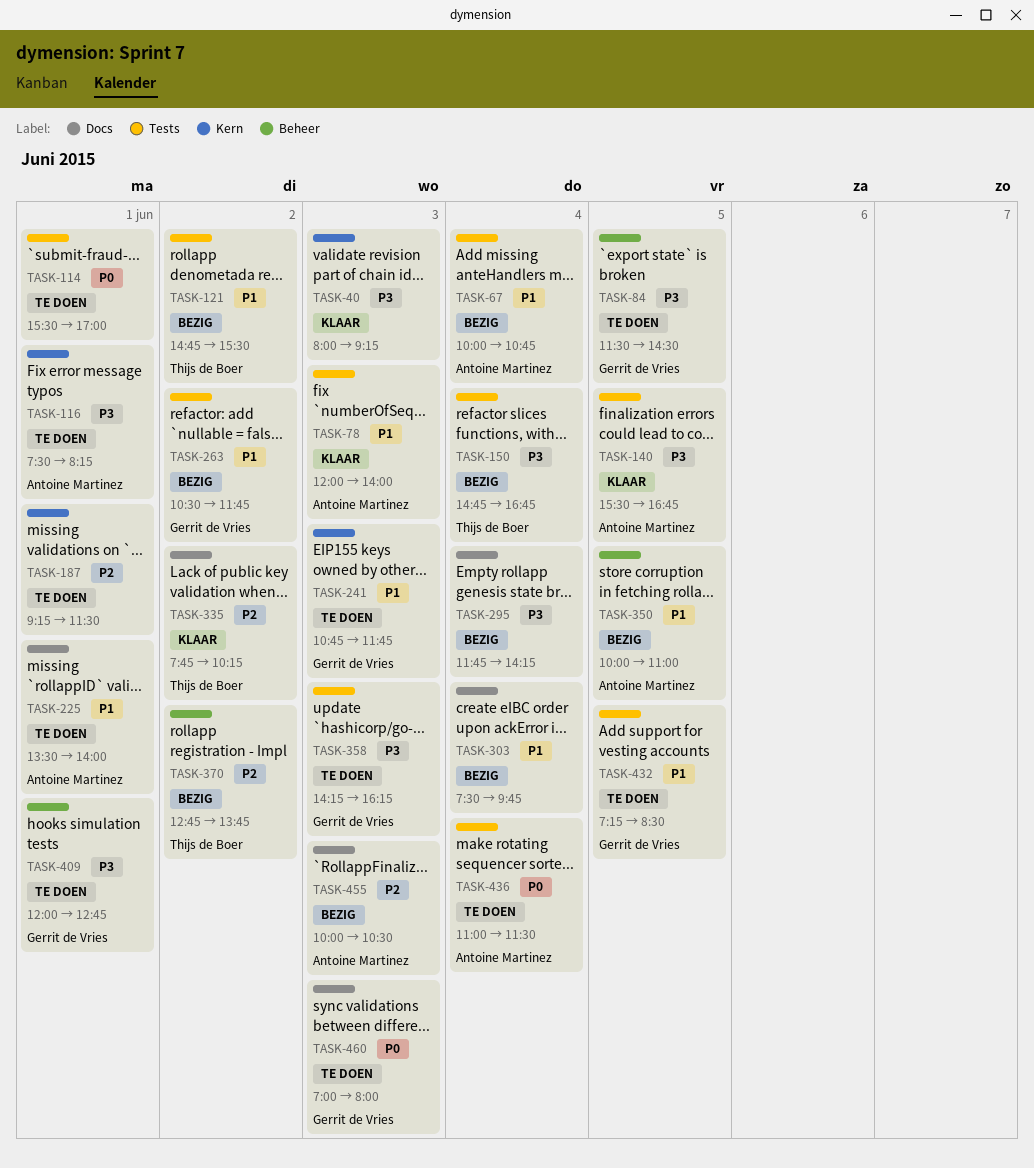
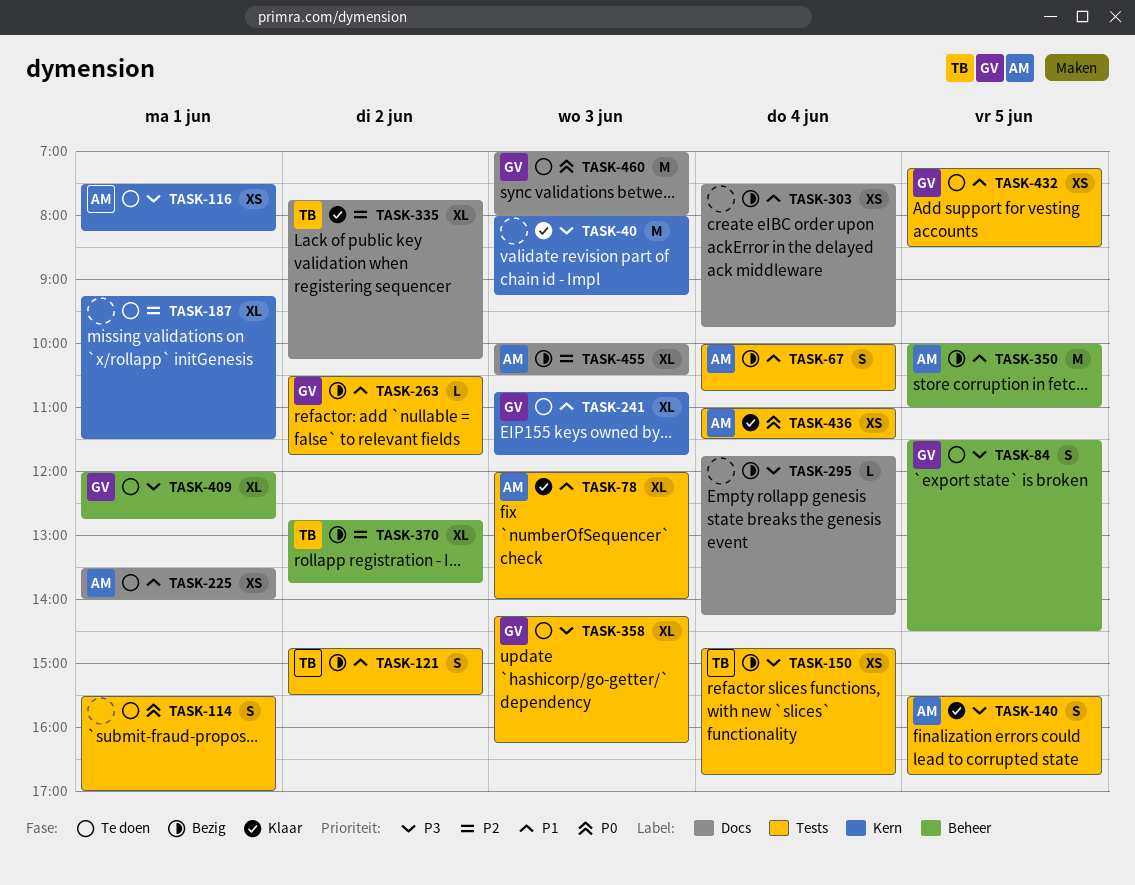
TASK-436, status: Te doen -> Klaar

